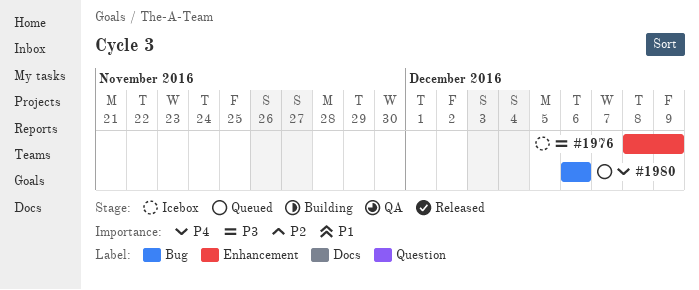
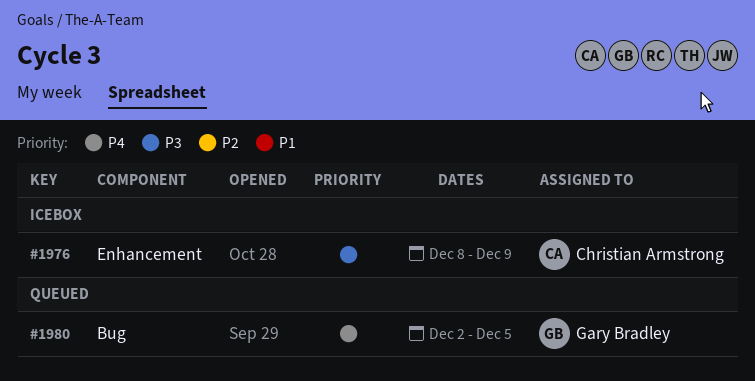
#1980, start: Dec 6 -> Dec 2
#1980, due: Dec 6 -> Dec 5

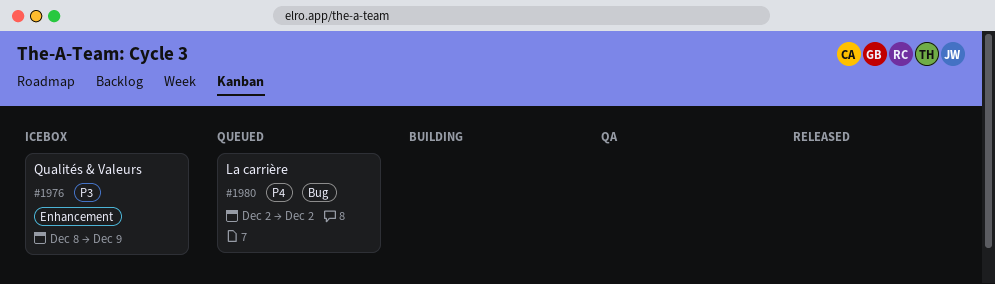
#1980, due: Dec 5 -> Dec 2

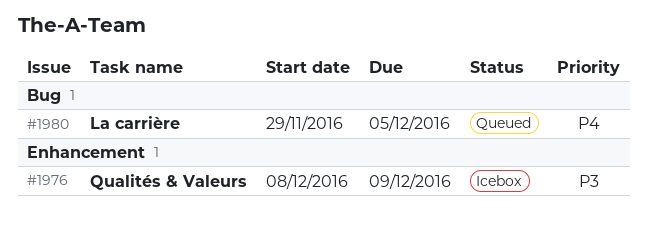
#1980, start: Dec 2 -> Nov 29
#1980, due: Dec 2 -> Dec 5

